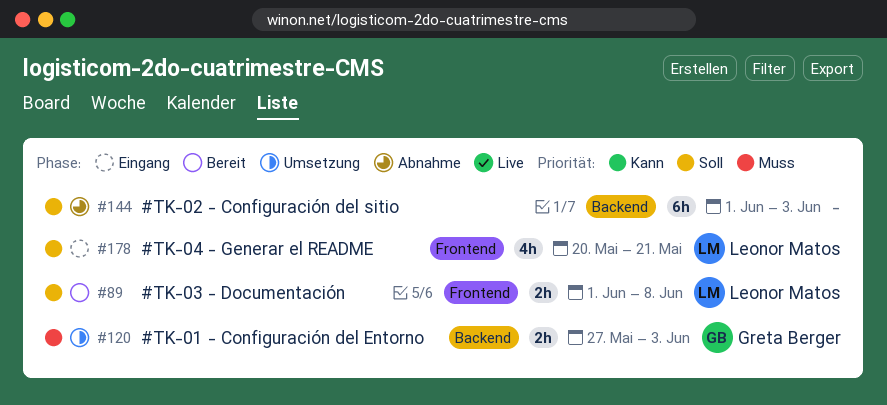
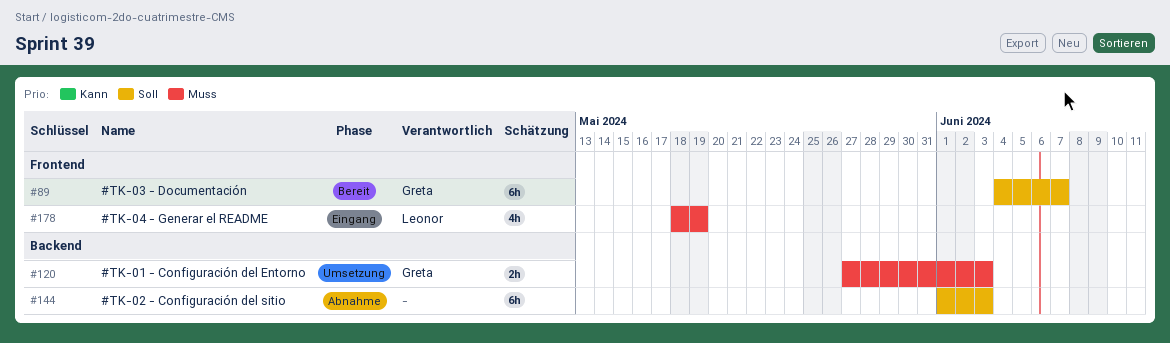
#89, owner: Leonor Matos -> Greta Berger
#89, estimate: 2h -> 6h
#89, start: Jun 1 -> Jun 4
#89, due: Jun 8 -> Jun 7
#178, priority: Soll -> Muss
#178, start: May 20 -> May 18
#178, due: May 21 -> May 19

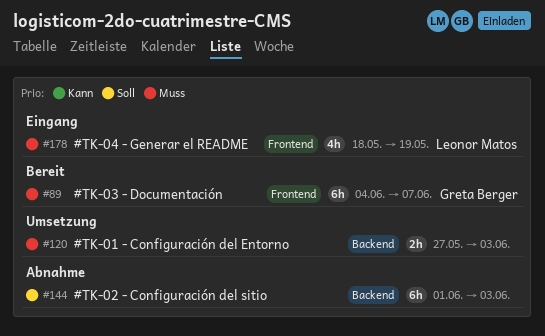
#89, priority: Soll -> Muss
#120, owner: Greta Berger -> none

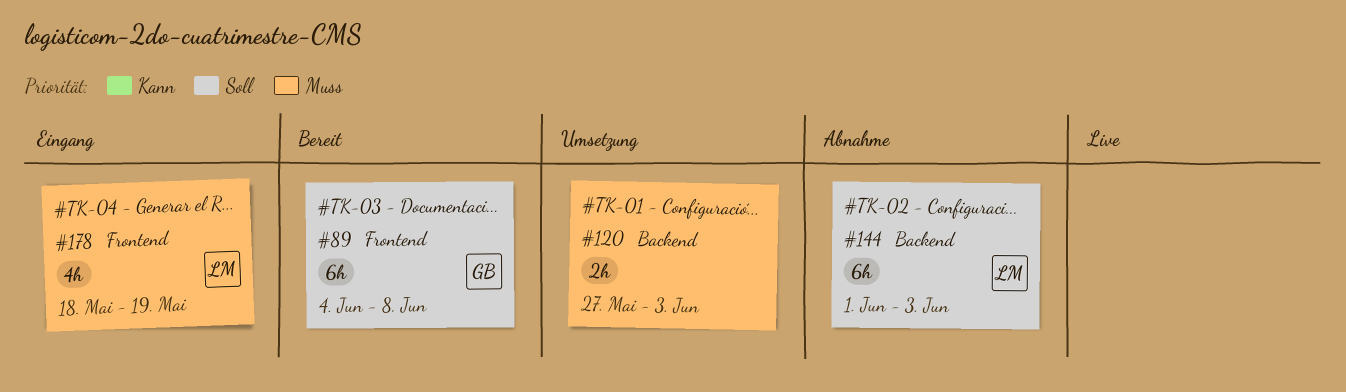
#89, priority: Muss -> Soll
#89, due: Jun 7 -> Jun 8
#144, owner: none -> Leonor Matos

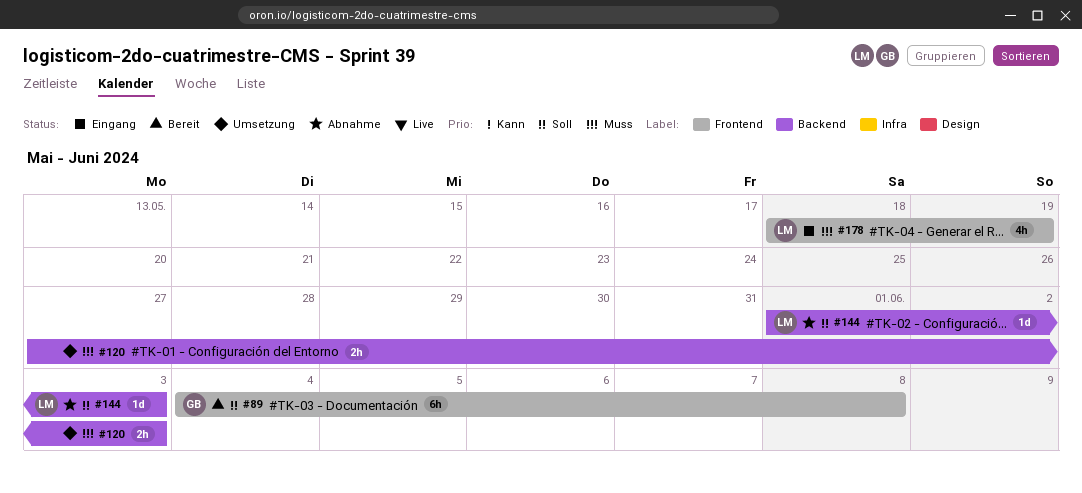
#144, estimate: 6h -> 1d

